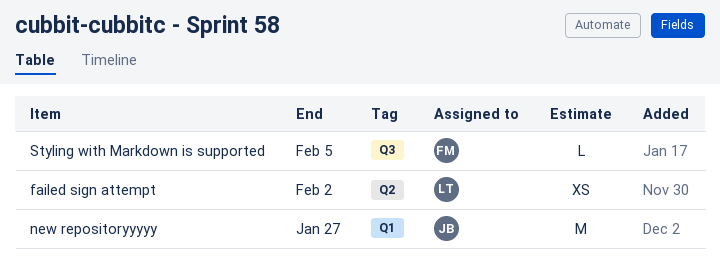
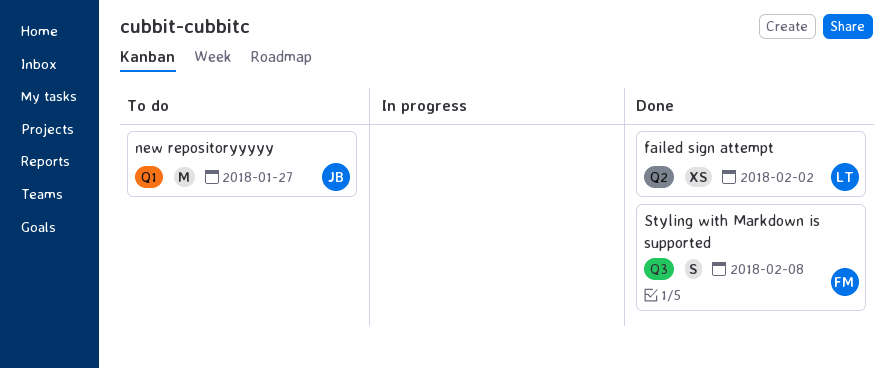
Styling with Markdown is supported, estimate: L -> S
Styling with Markdown is supported, due: Feb 5 -> Feb 8

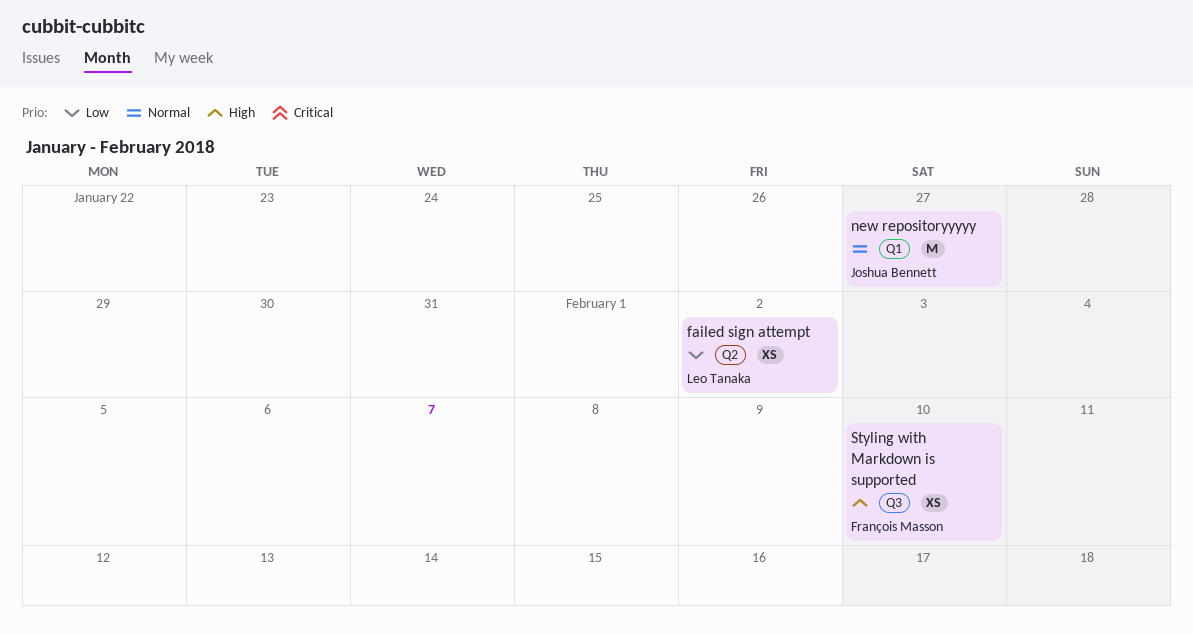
Styling with Markdown is supported, estimate: S -> XS
Styling with Markdown is supported, due: Feb 8 -> Feb 10

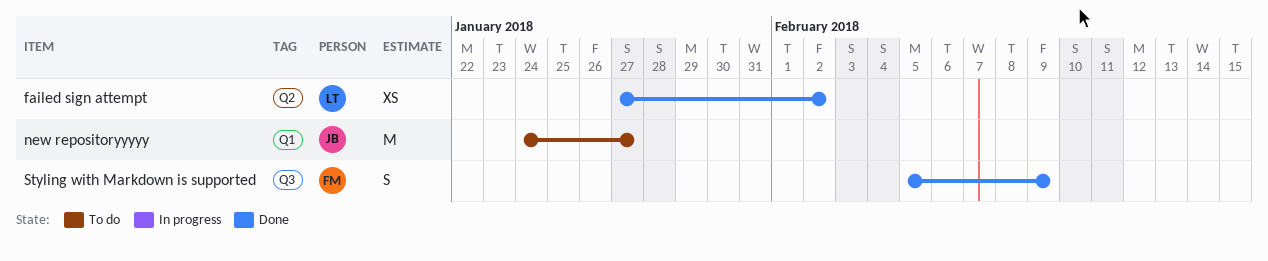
Styling with Markdown is supported, estimate: XS -> S
Styling with Markdown is supported, due: Feb 10 -> Feb 9

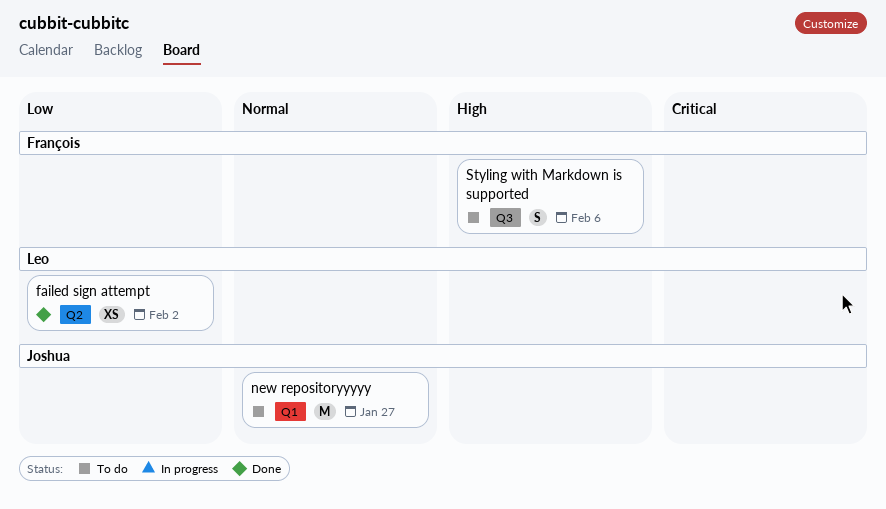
Styling with Markdown is supported, status: Done -> To do
Styling with Markdown is supported, due: Feb 9 -> Feb 6

